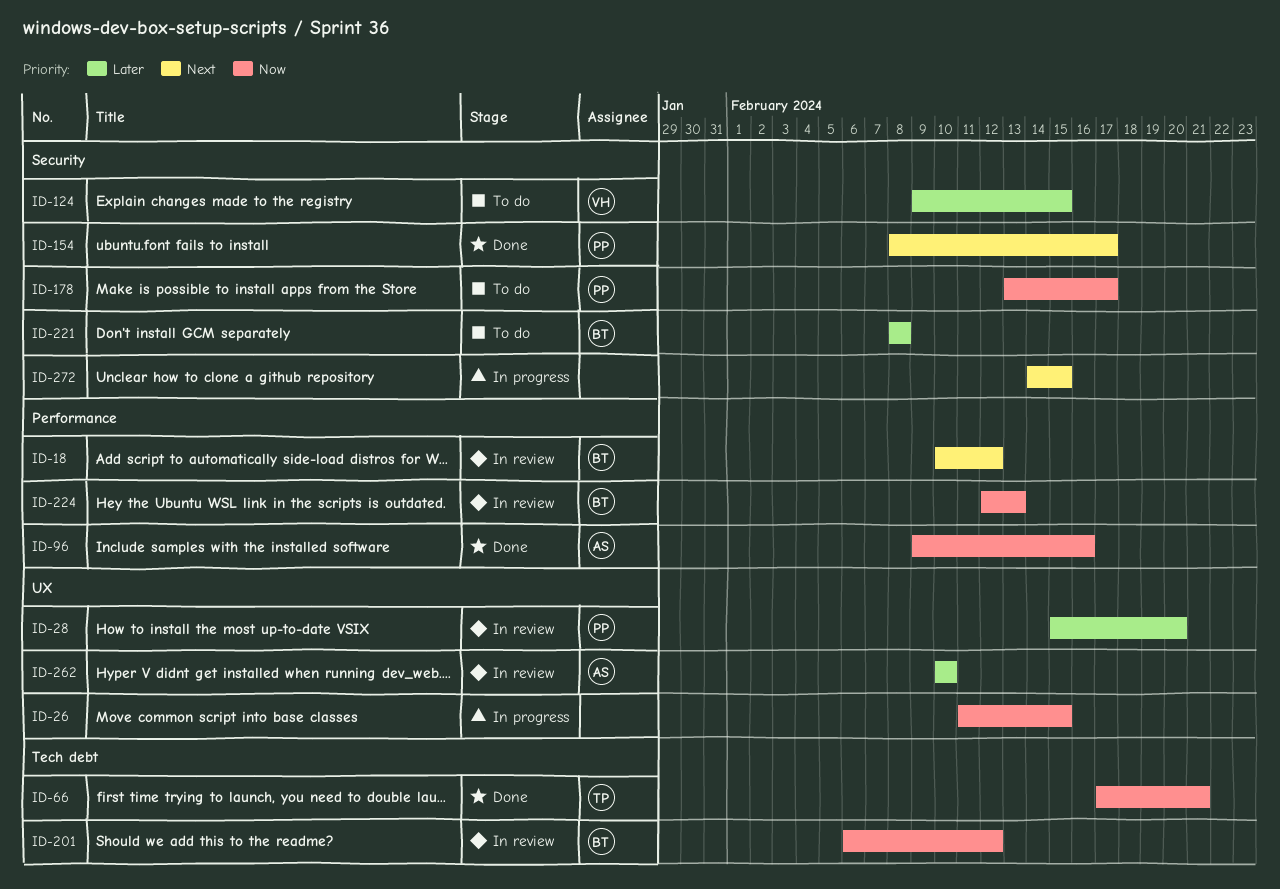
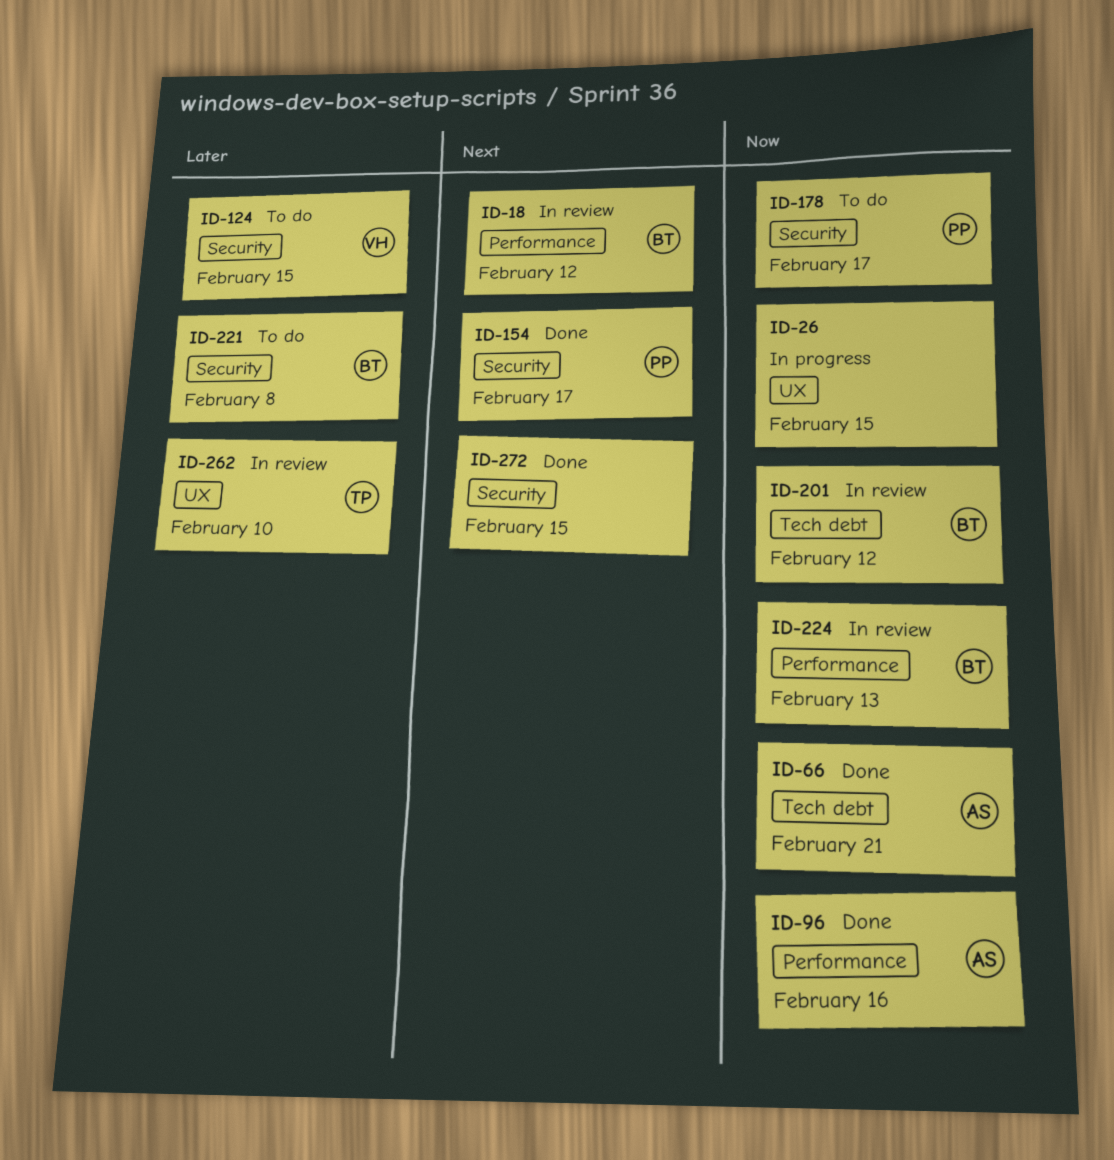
ID-28: present -> none
ID-66, owner: TP -> AS
ID-262, owner: AS -> TP
ID-272, status: In progress -> Done

